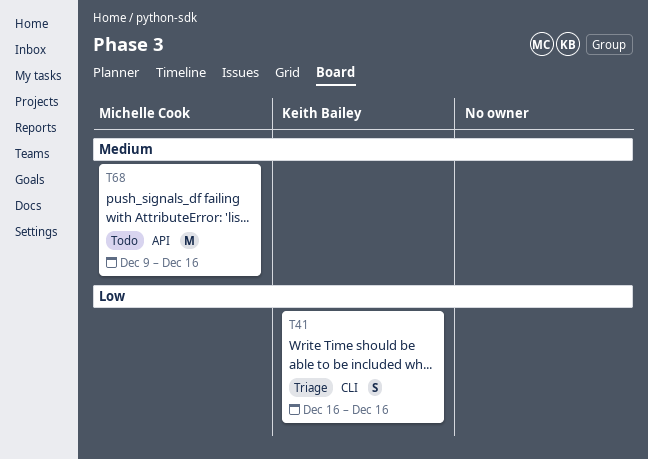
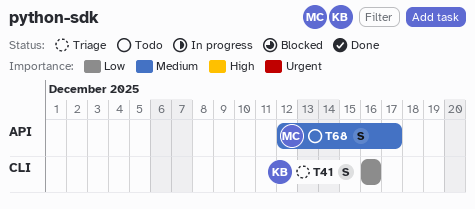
T68, estimate: M -> S
T68, start: Dec 9 -> Dec 12
T68, due: Dec 16 -> Dec 17

